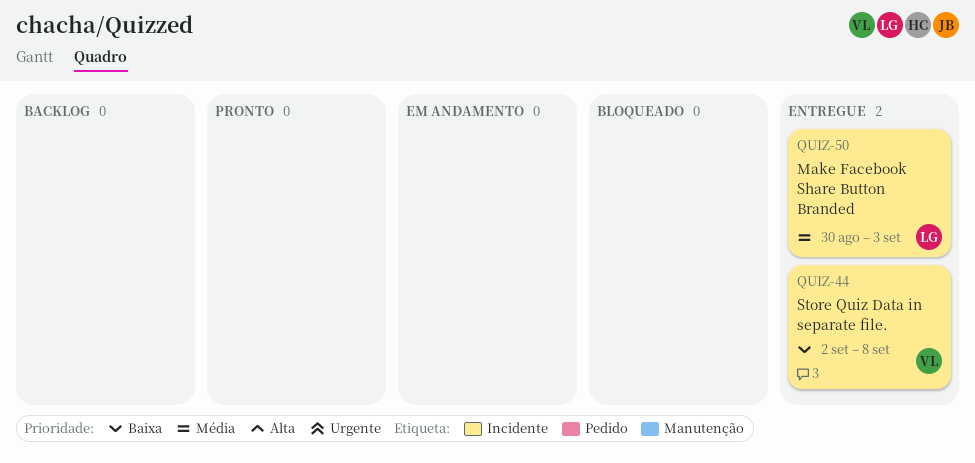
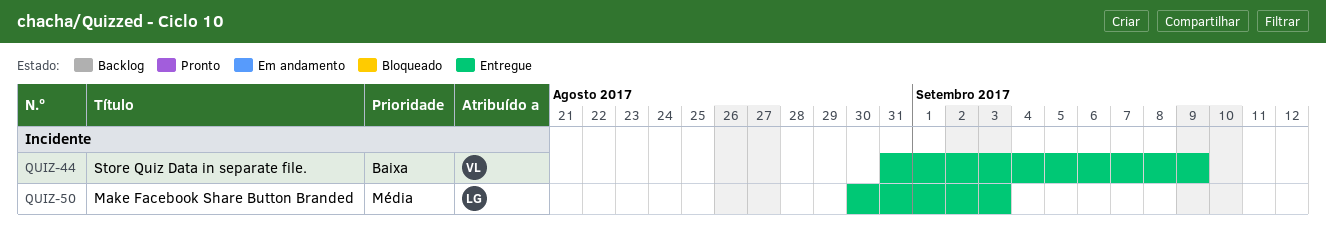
QUIZ-44, start: Sep 2 -> Aug 31
QUIZ-44, due: Sep 8 -> Sep 9

